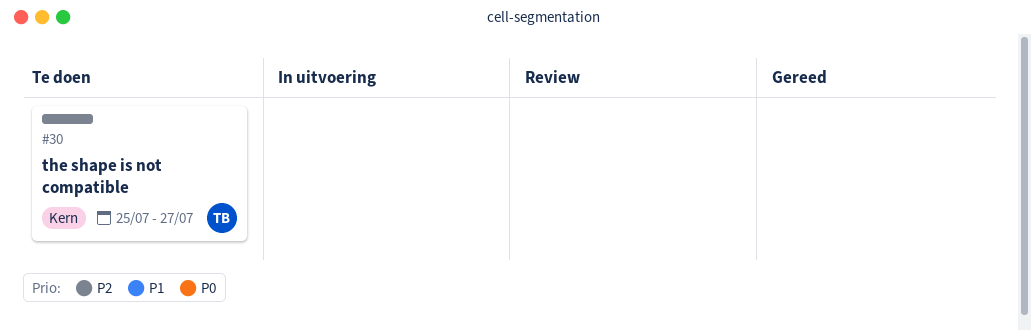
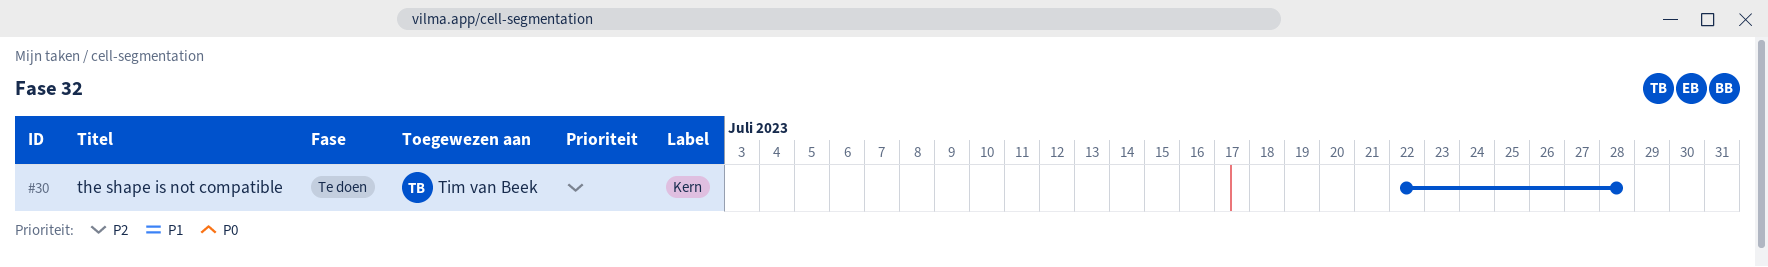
#30, start: Jul 25 -> Jul 22
#30, due: Jul 27 -> Jul 28

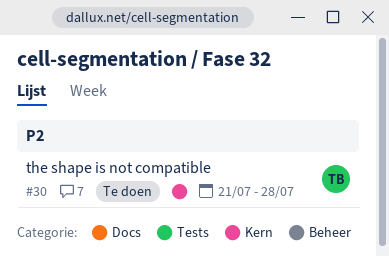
#30, start: Jul 22 -> Jul 21

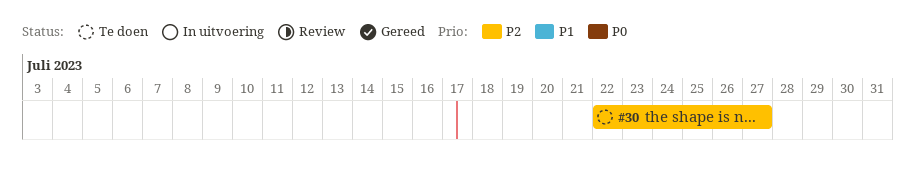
#30, start: Jul 21 -> Jul 22
#30, due: Jul 28 -> Jul 27

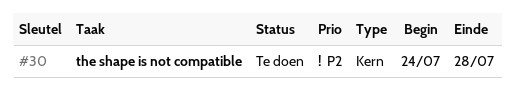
#30, start: Jul 22 -> Jul 24
#30, due: Jul 27 -> Jul 28

